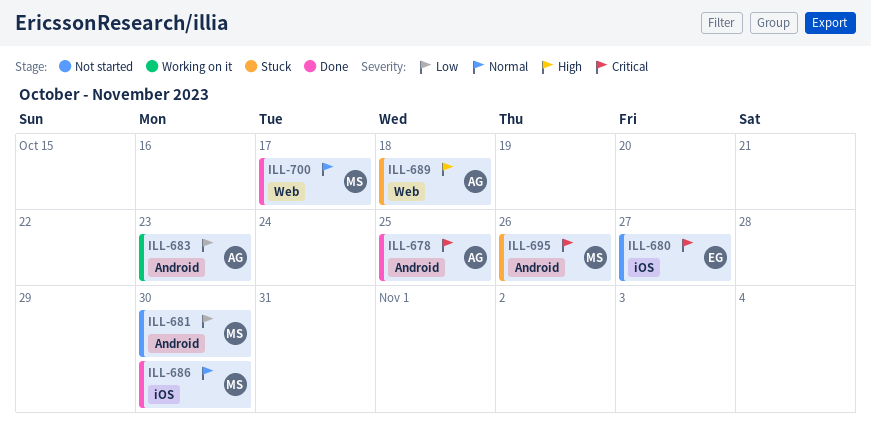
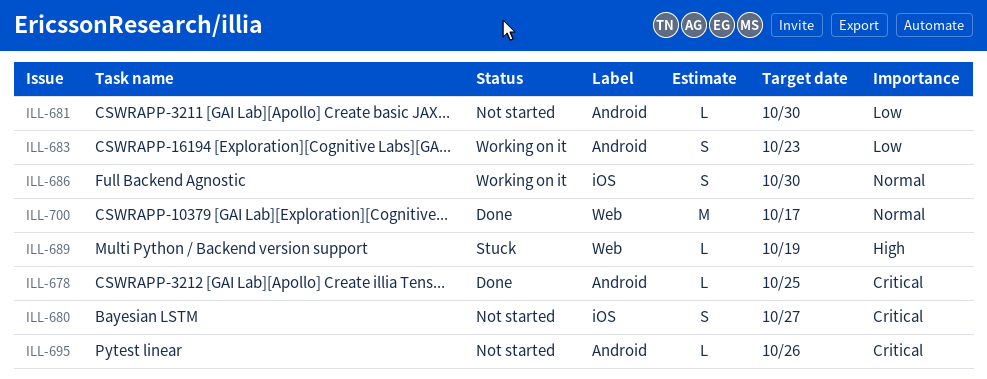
ILL-686, status: Done -> Working on it
ILL-689, due: Oct 18 -> Oct 19
ILL-695, status: Stuck -> Not started

